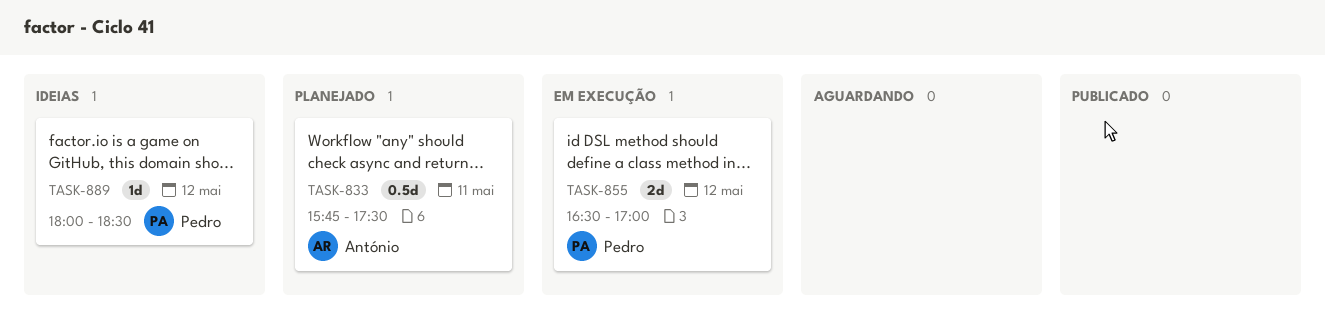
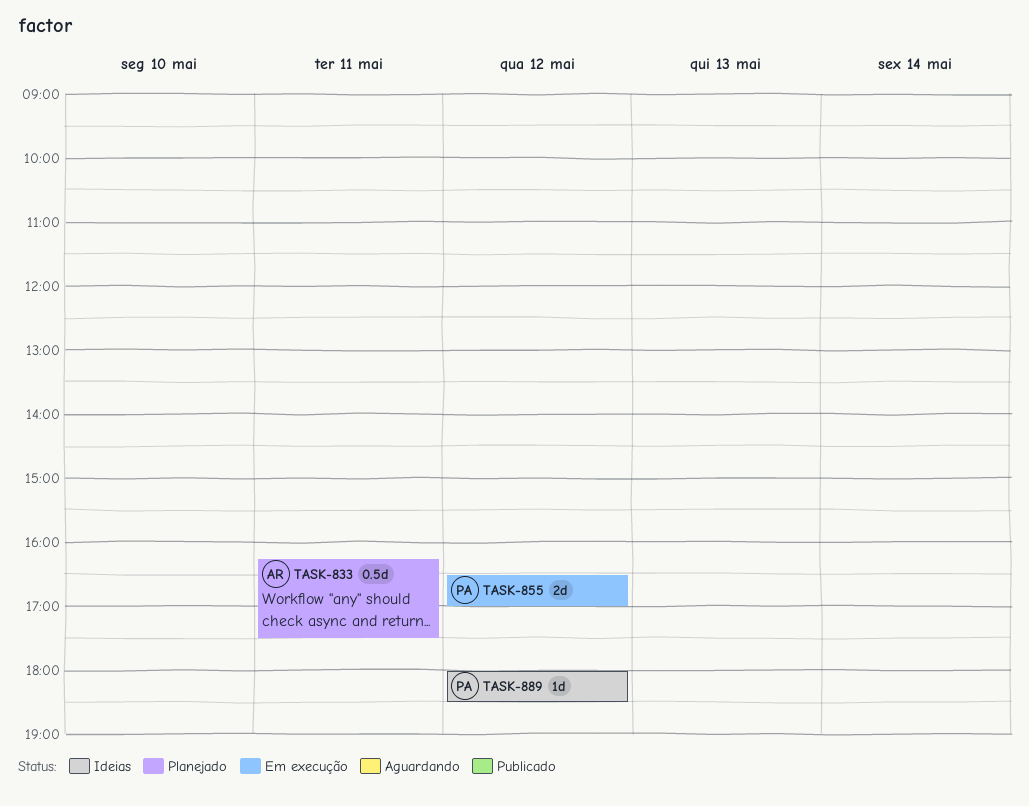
TASK-833, begins: 15:45 -> 16:15

